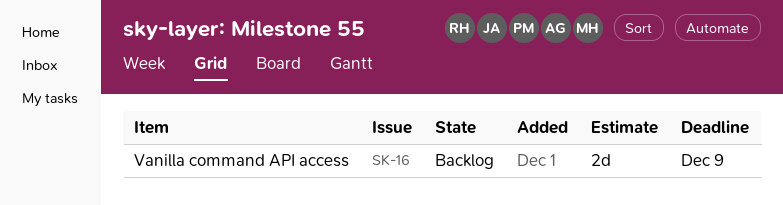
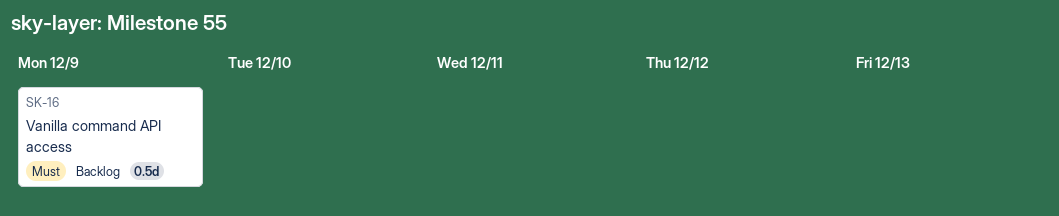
SK-16, estimate: 2d -> 0.5d

